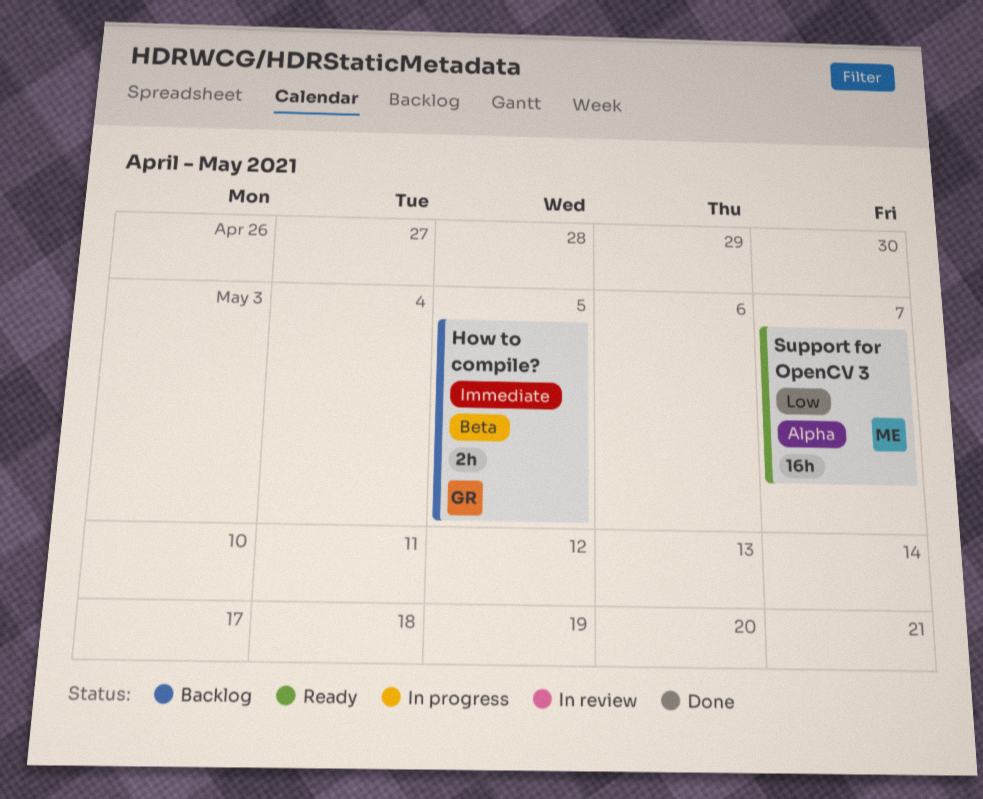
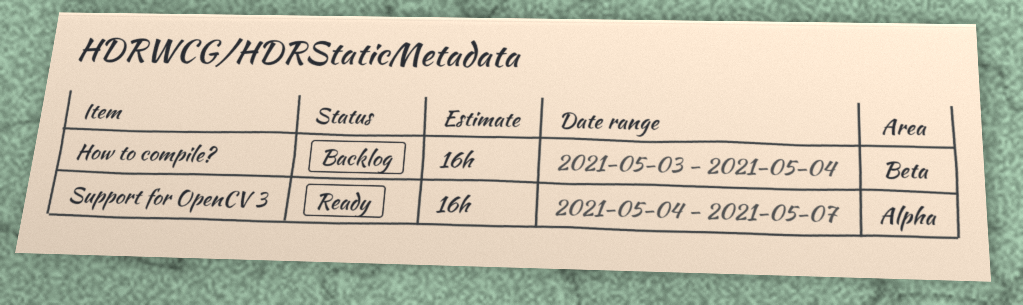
How to compile?, estimate: 2h -> 16h
How to compile?, due: May 5 -> May 4

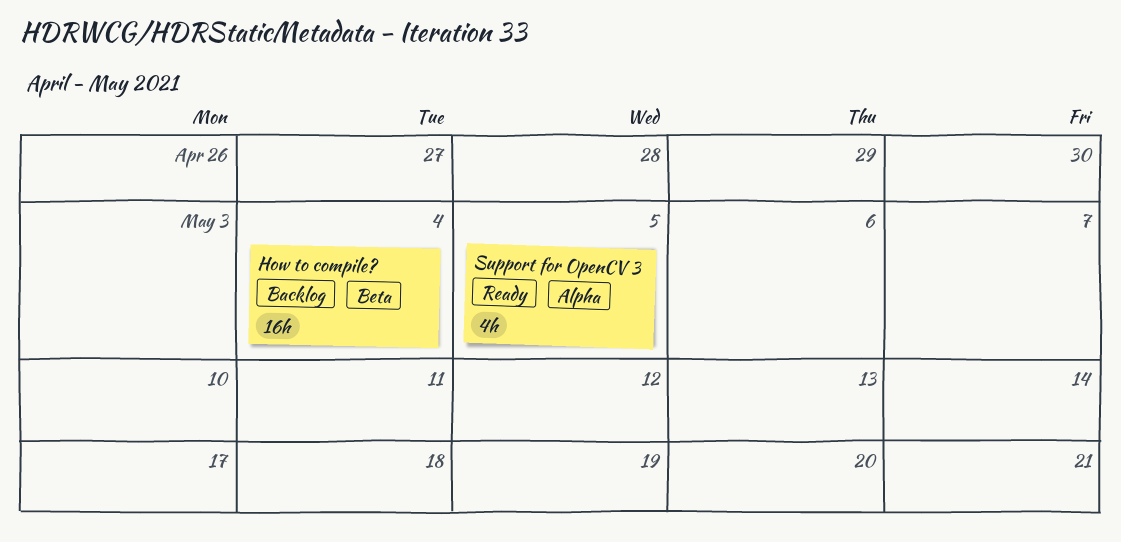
Support for OpenCV 3, estimate: 16h -> 4h
Support for OpenCV 3, due: May 7 -> May 5

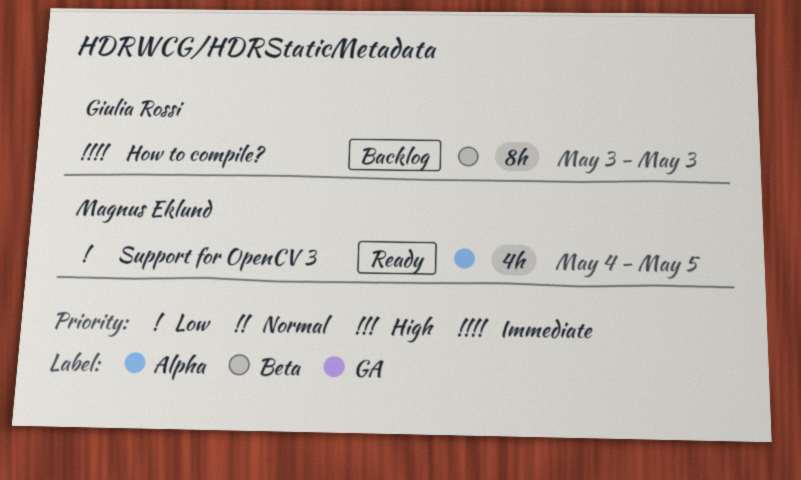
How to compile?, estimate: 16h -> 8h
How to compile?, due: May 4 -> May 3

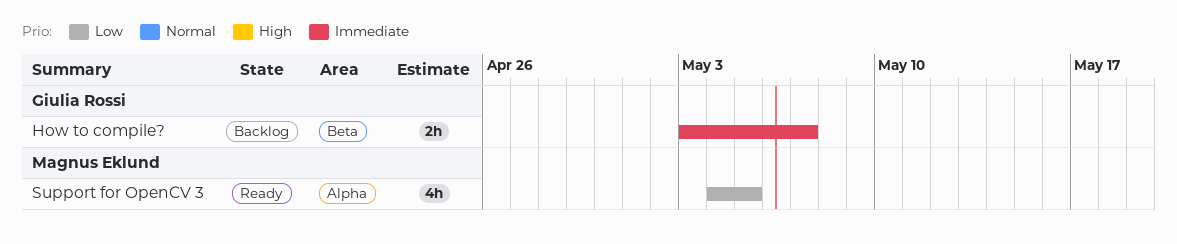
How to compile?, estimate: 8h -> 2h
How to compile?, due: May 3 -> May 7

